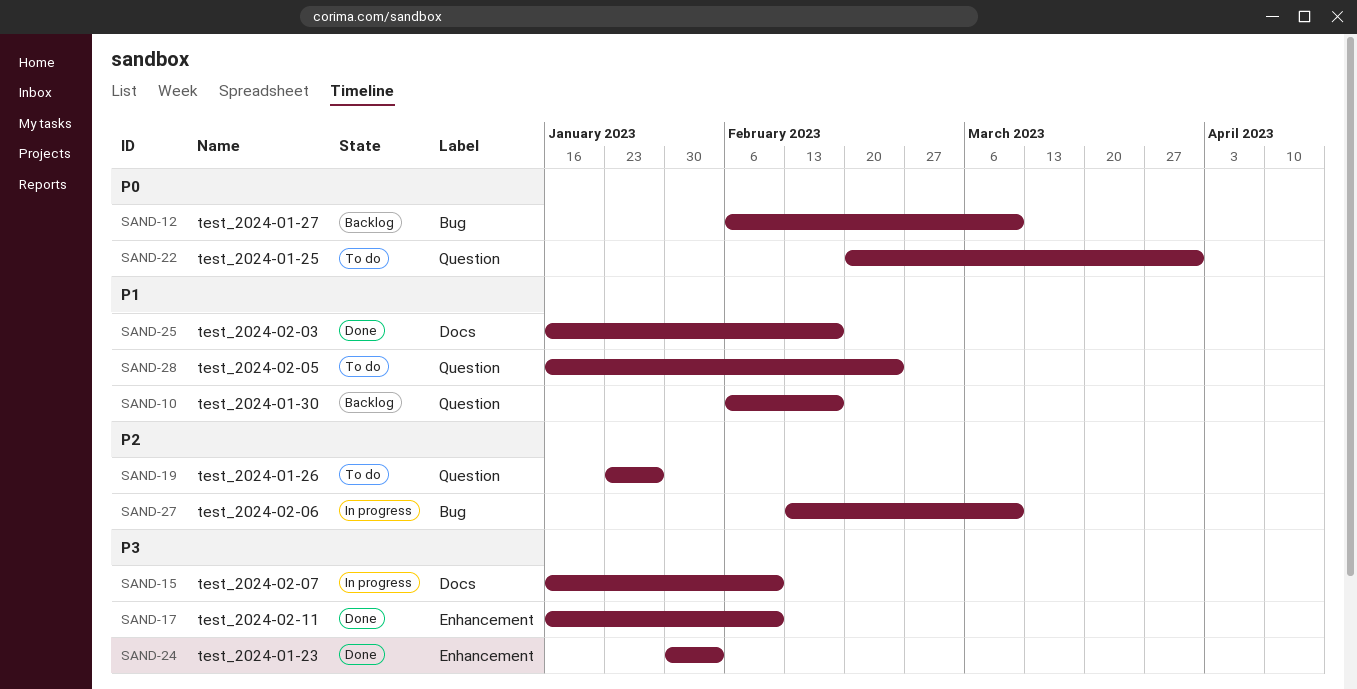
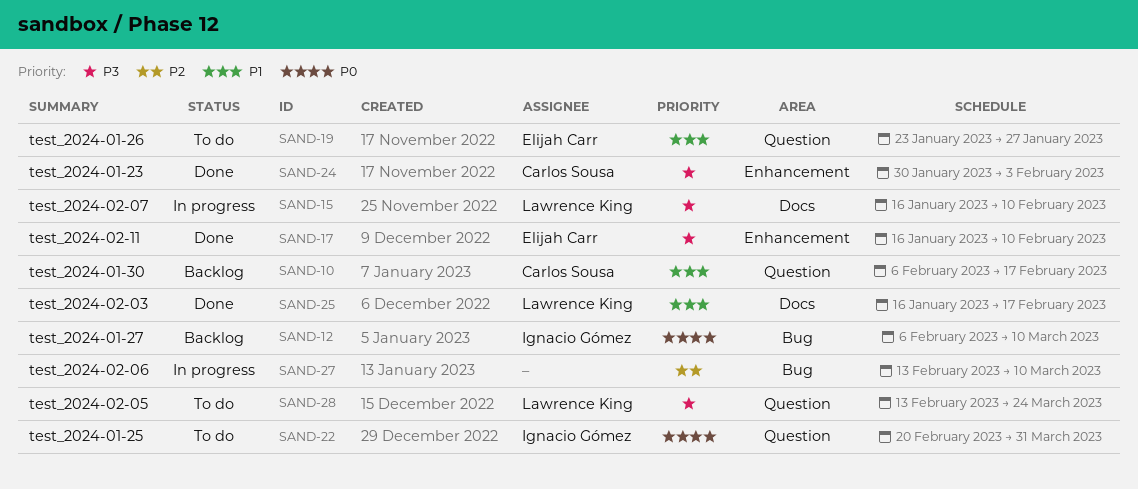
SAND-19, priority: P2 -> P1
SAND-28, priority: P1 -> P3
SAND-28, start: Jan 16 -> Feb 13
SAND-28, due: Feb 24 -> Mar 24

